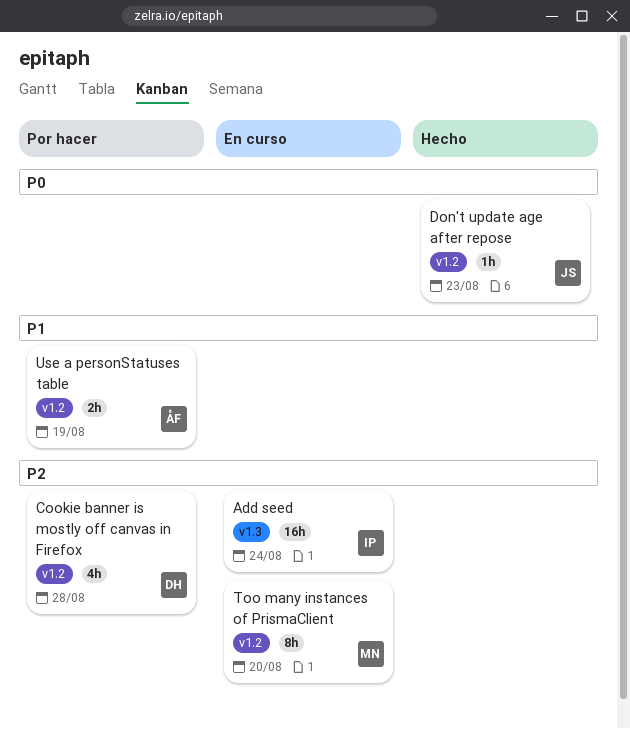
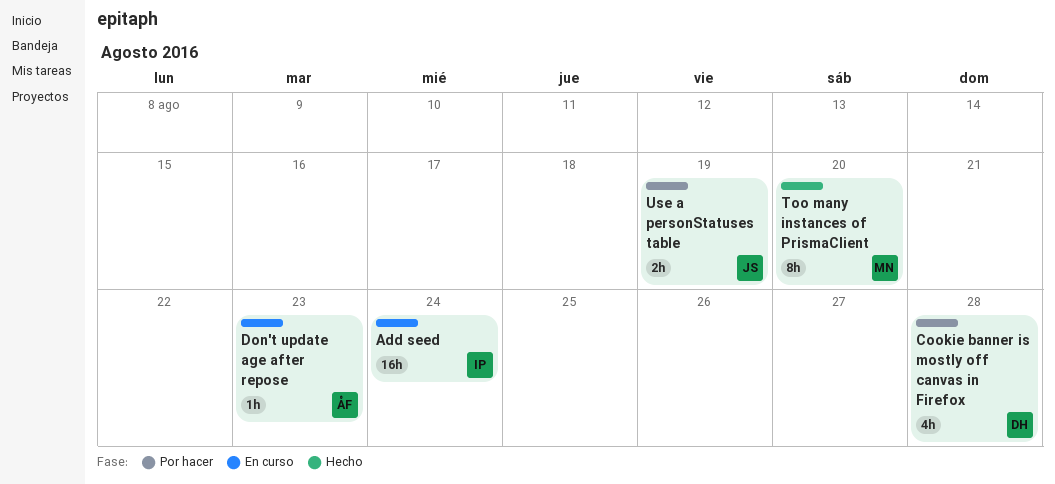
Don't update age after repose, status: Hecho -> En curso
Don't update age after repose, owner: JS -> ÅF
Too many instances of PrismaClient, status: En curso -> Hecho
Use a personStatuses table, owner: ÅF -> JS

